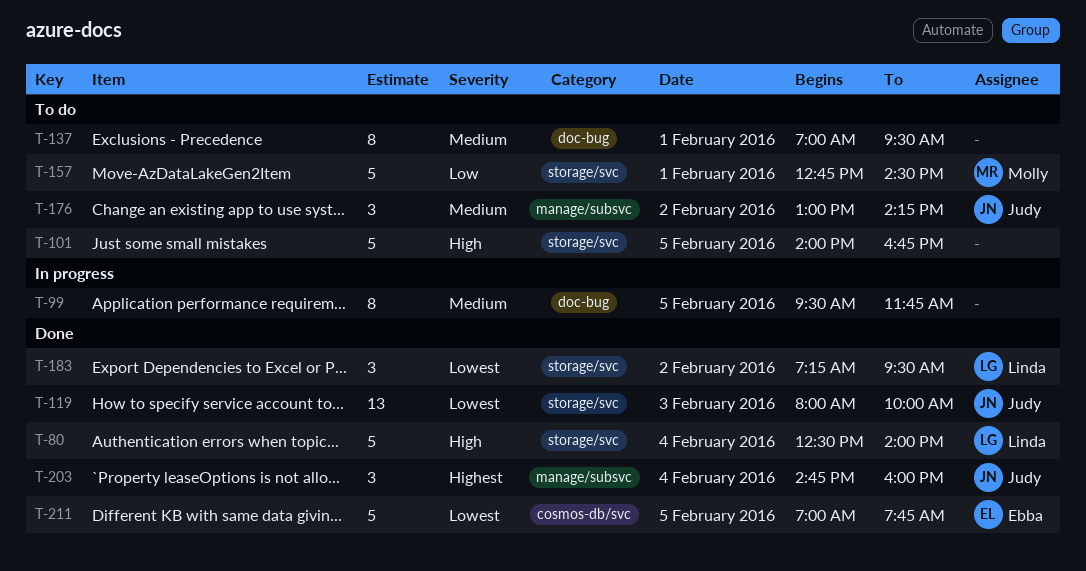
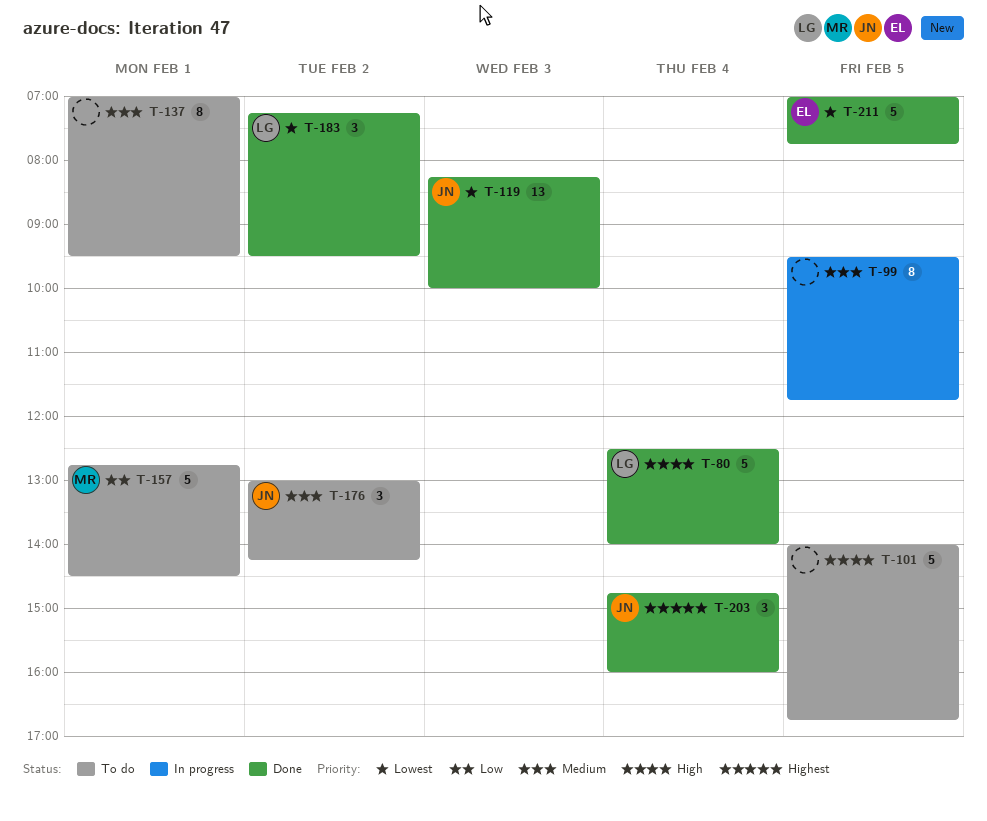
T-119, begins: 08:00 -> 08:15

